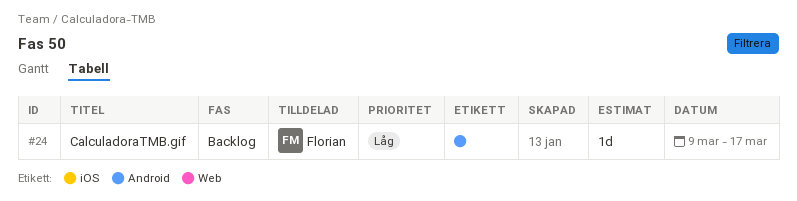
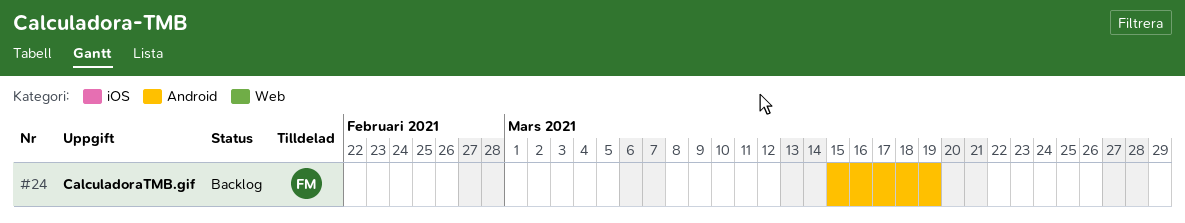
#24, start: Mar 9 -> Mar 15
#24, due: Mar 17 -> Mar 19

